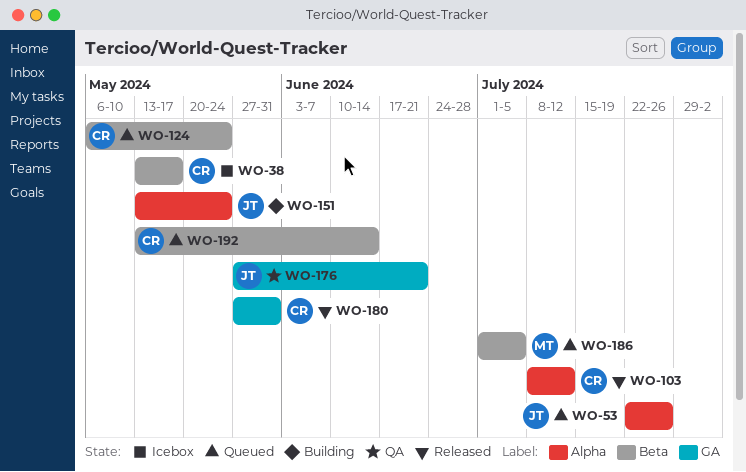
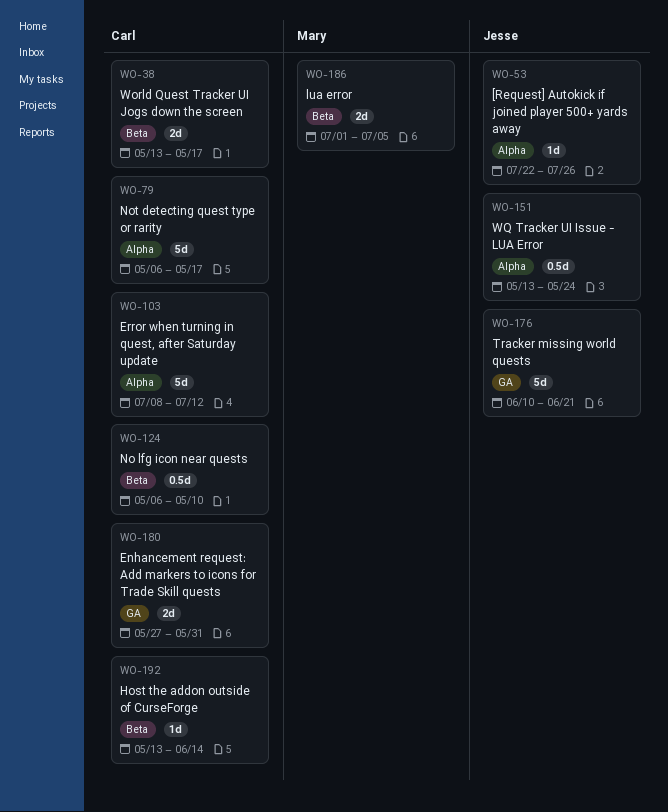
WO-79: none -> present
WO-124, due: May 24 -> May 10
WO-176, start: May 27 -> Jun 10

